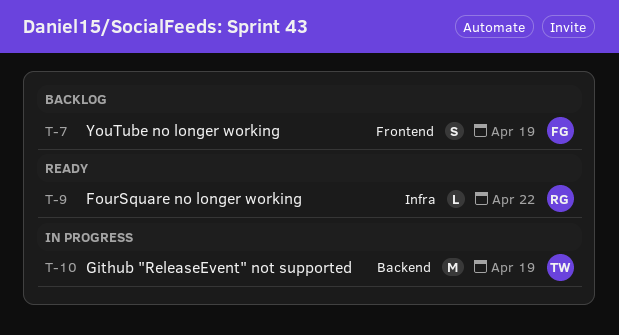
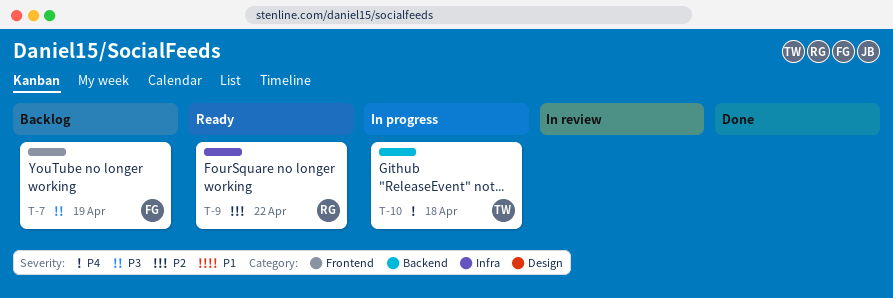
T-10, due: Apr 19 -> Apr 18

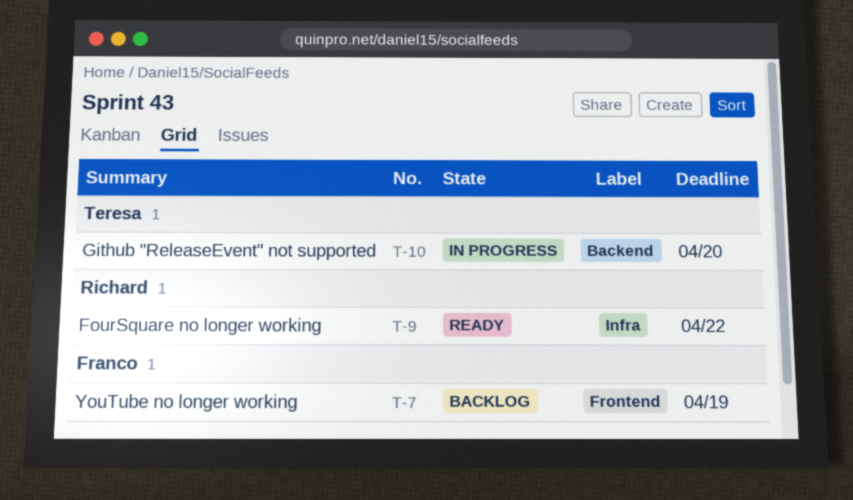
T-10, due: Apr 18 -> Apr 20

